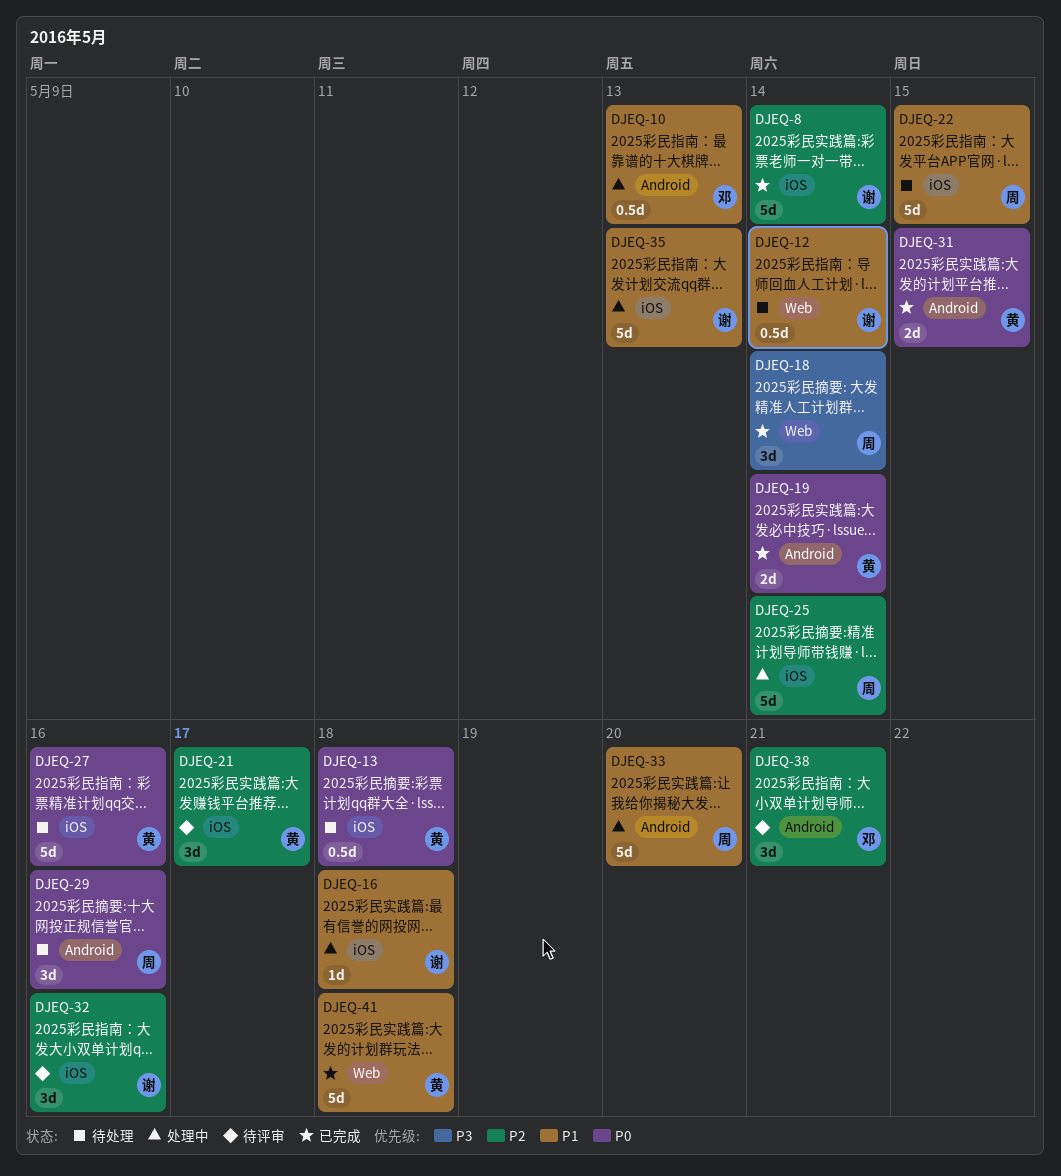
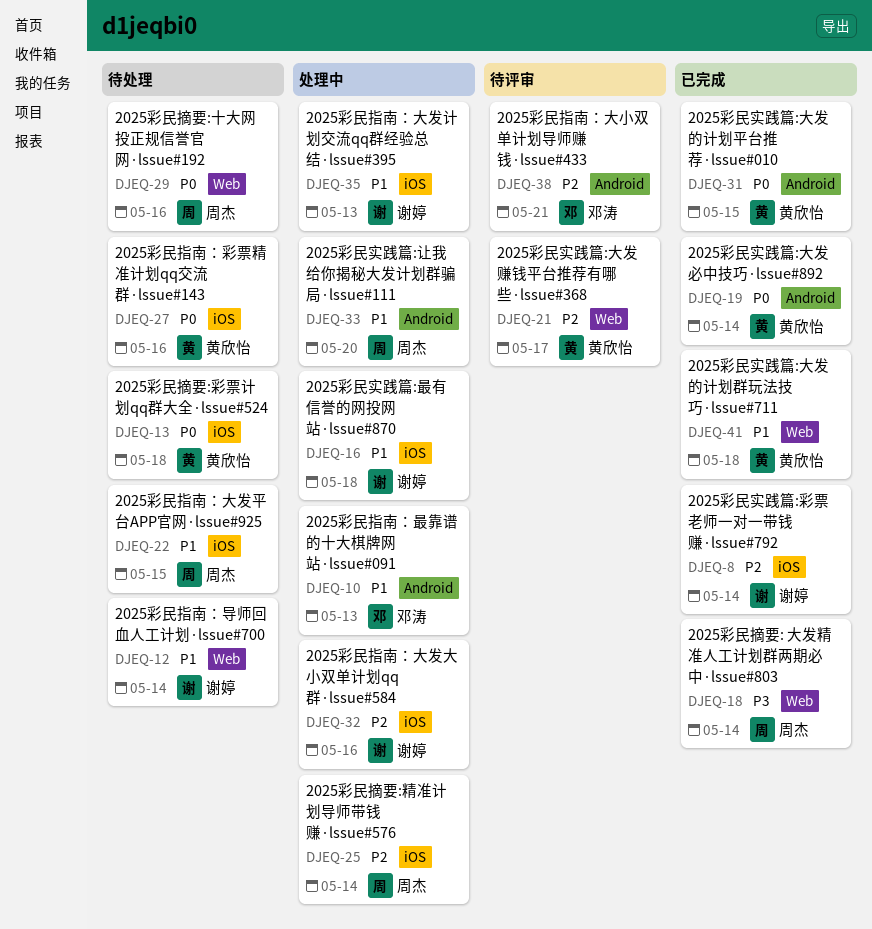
DJEQ-21, label: iOS -> Web
DJEQ-29, label: Android -> Web
DJEQ-32, status: 待评审 -> 处理中

